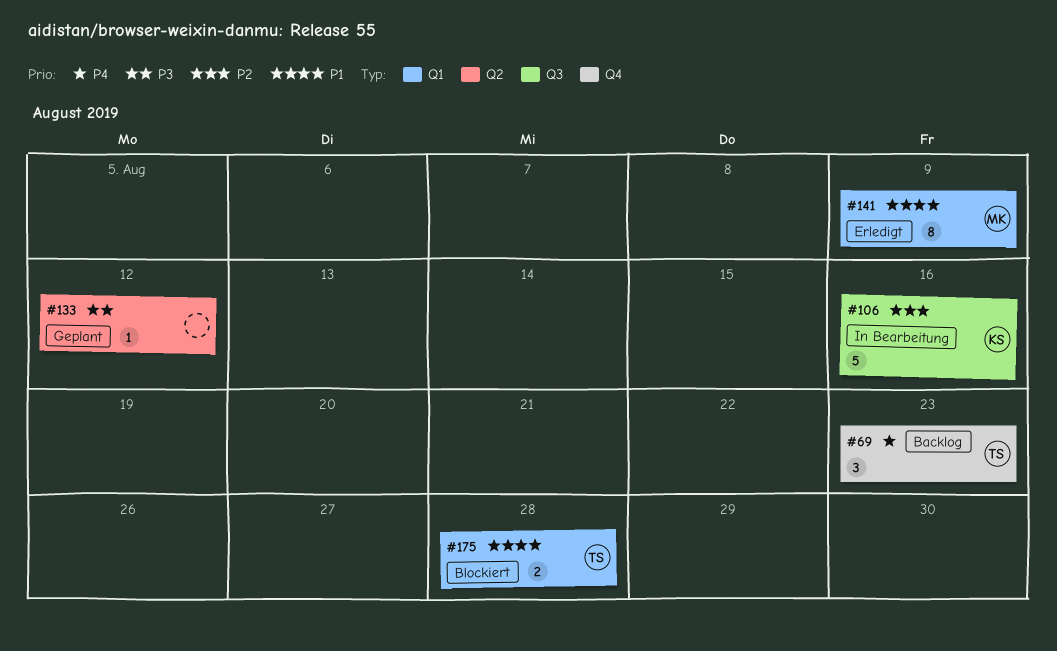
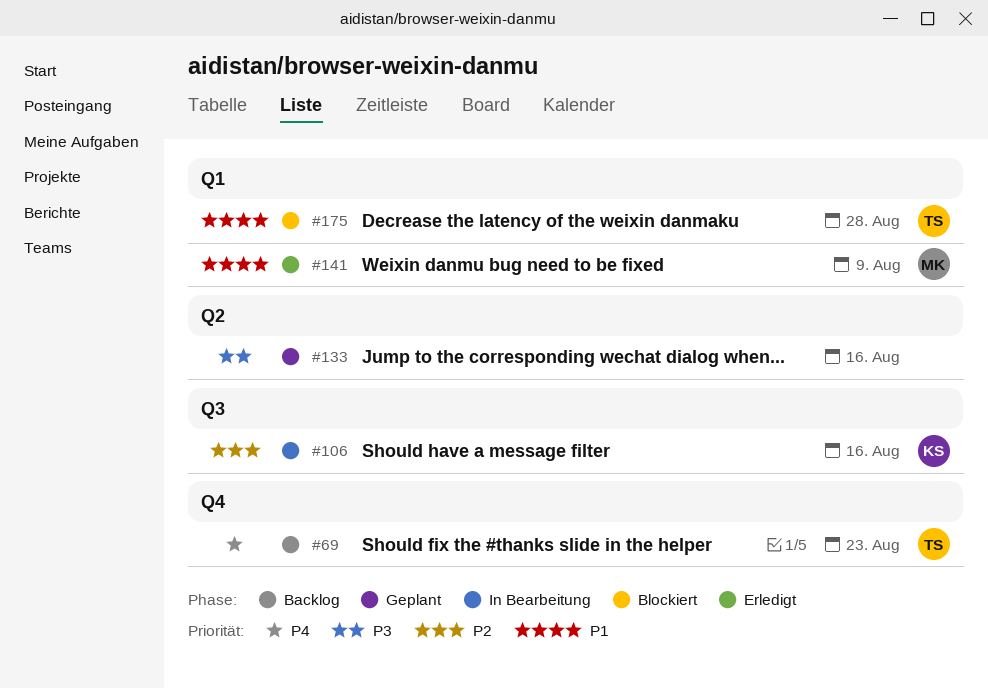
#133, due: Aug 12 -> Aug 16

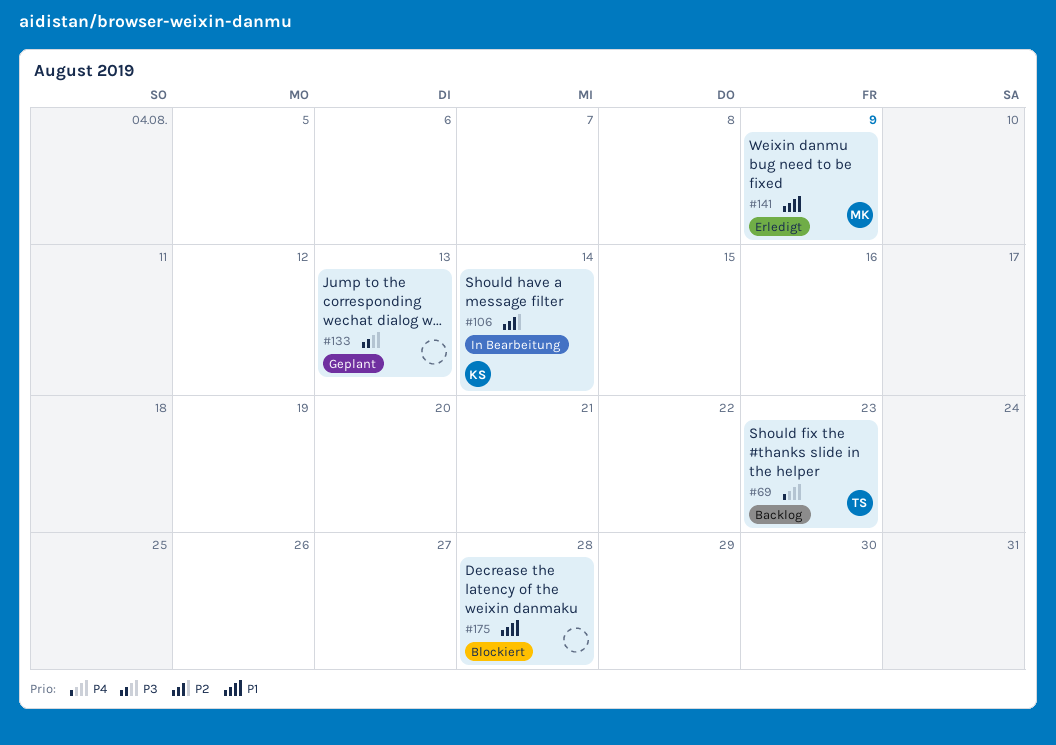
#106, due: Aug 16 -> Aug 14
#133, due: Aug 16 -> Aug 13
#175, owner: TS -> none

